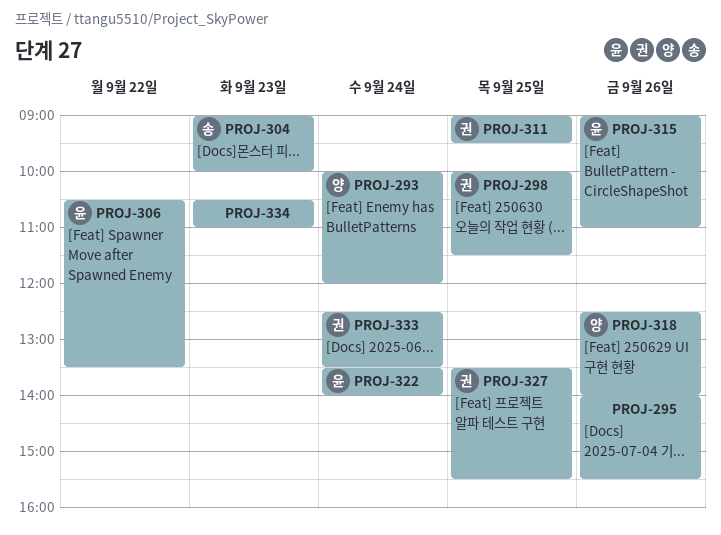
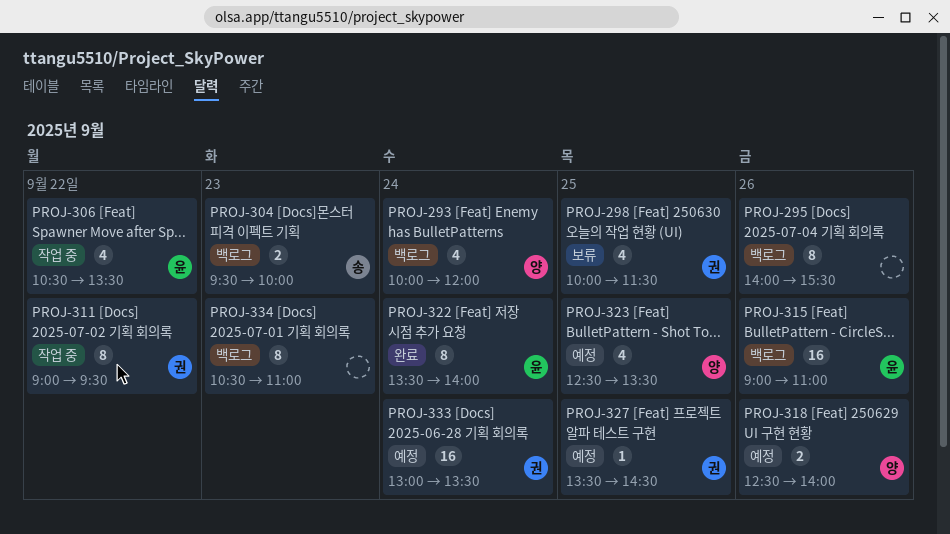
PROJ-304, begins: 09:00 -> 09:30
PROJ-311, day: Sep 25 -> Sep 22
PROJ-323: none -> present
PROJ-327, ends: 15:30 -> 14:30
PROJ-333, begins: 12:30 -> 13:00

